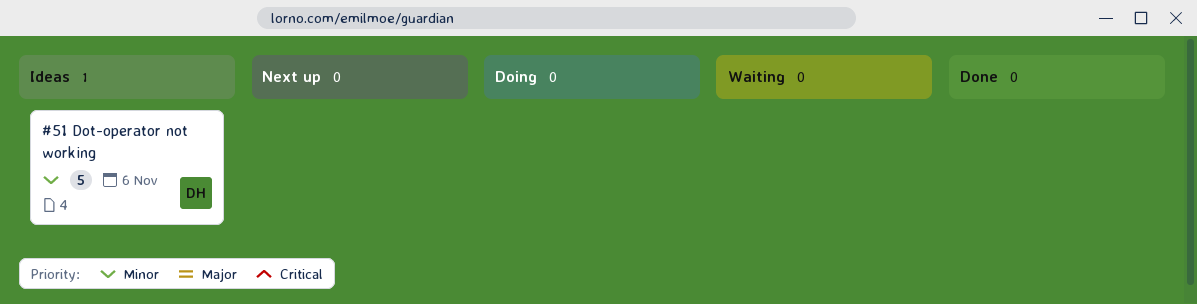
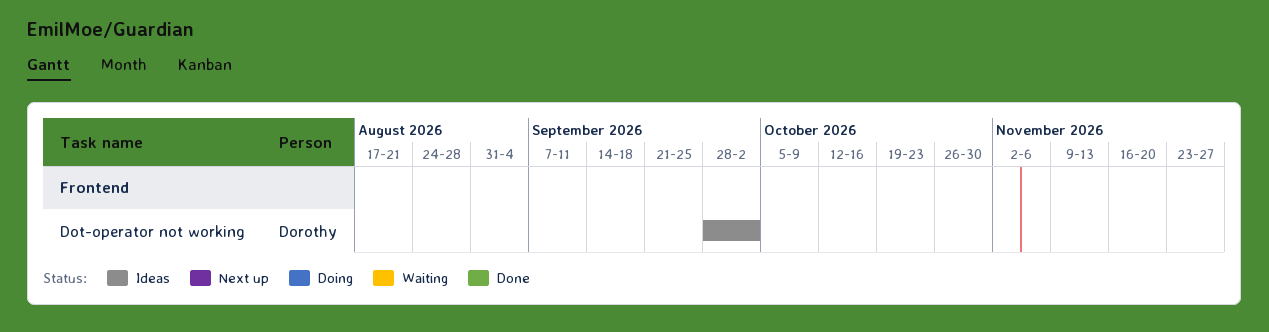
Dot-operator not working, due: Nov 6 -> Oct 2

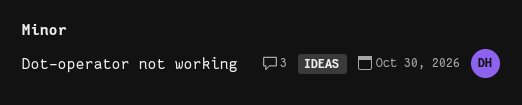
Dot-operator not working, due: Oct 2 -> Oct 30

